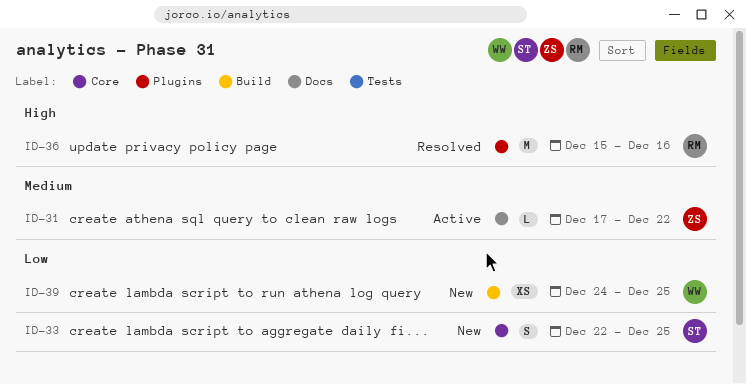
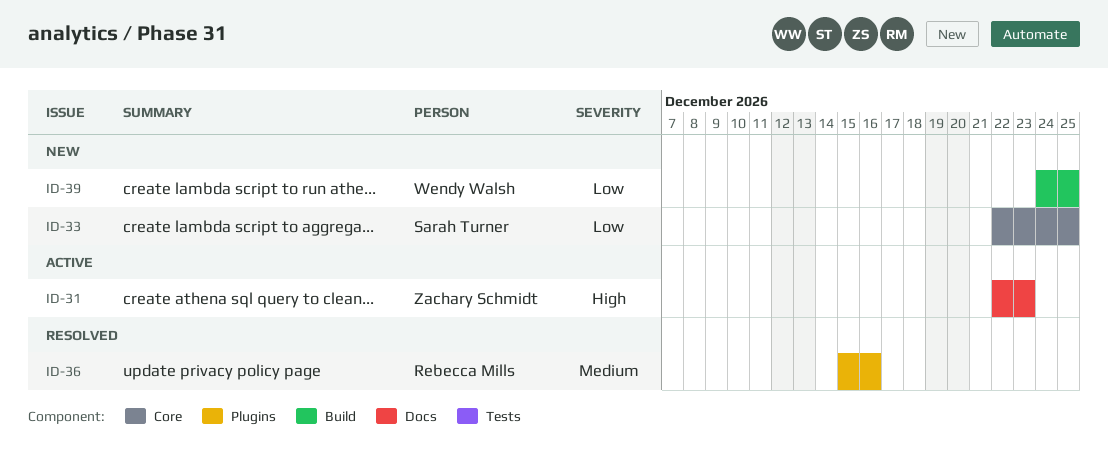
ID-31, priority: Medium -> High
ID-31, start: Dec 17 -> Dec 22
ID-31, due: Dec 22 -> Dec 23
ID-36, priority: High -> Medium

